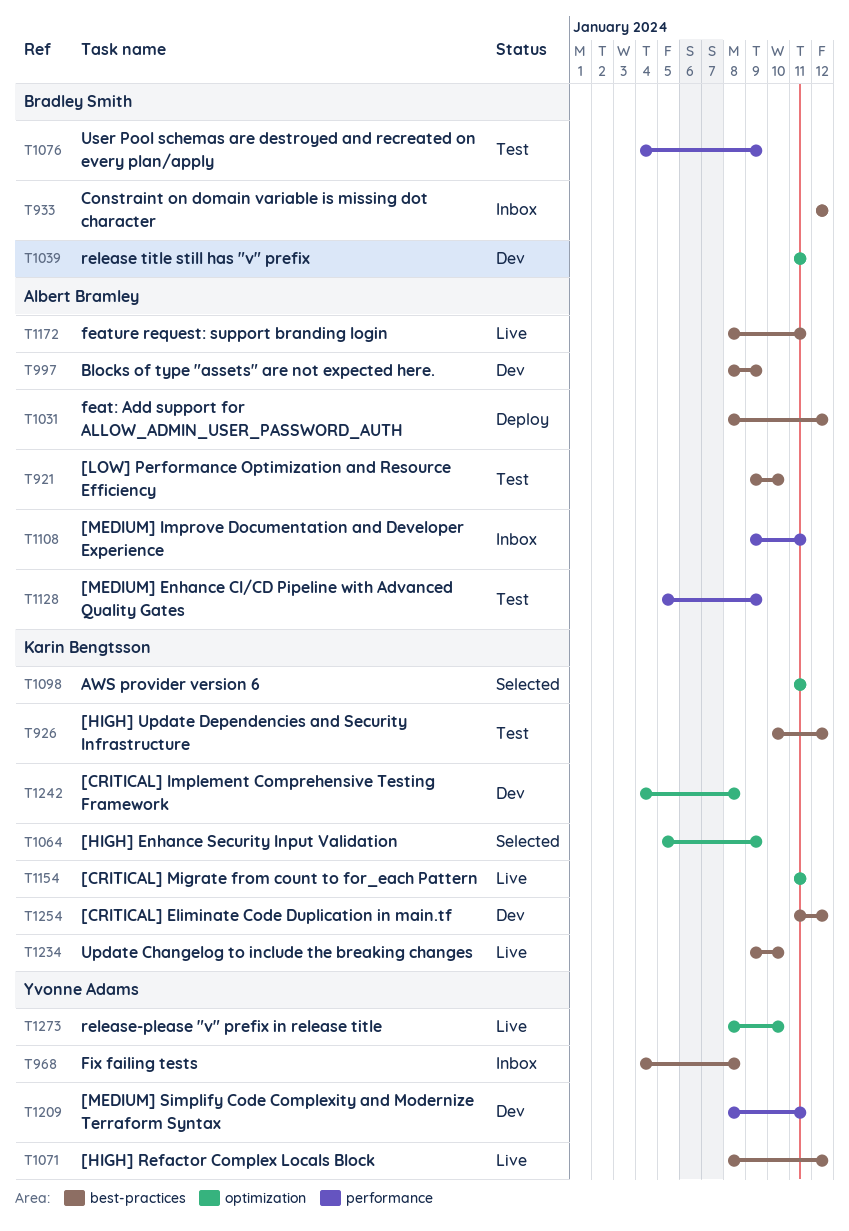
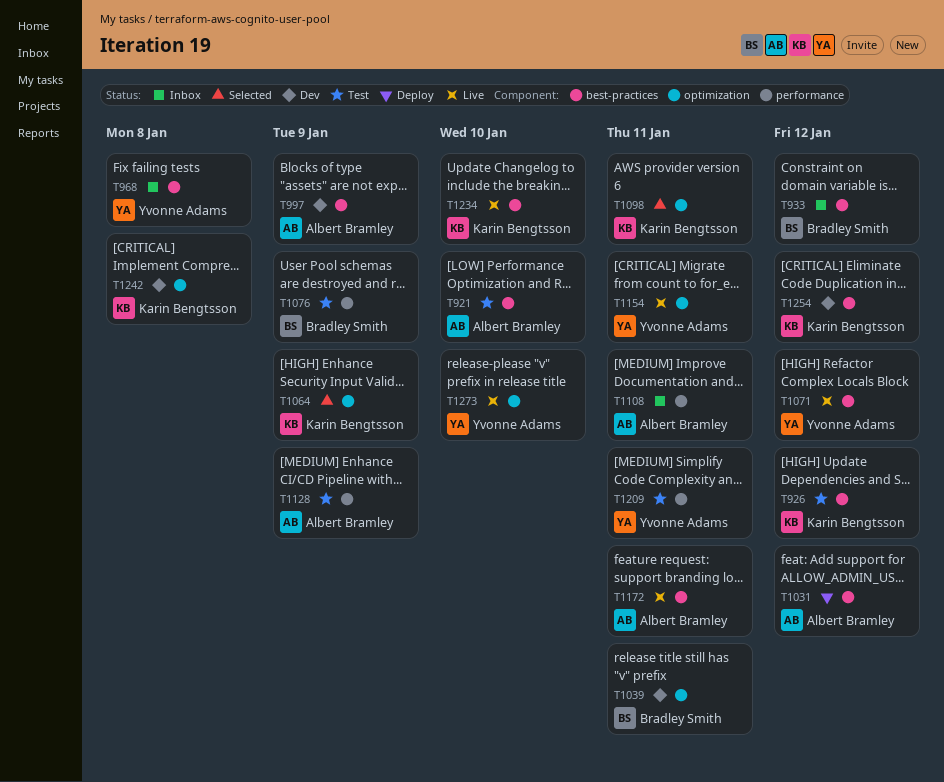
T1154, owner: Karin Bengtsson -> Yvonne Adams
T1209, status: Dev -> Test

